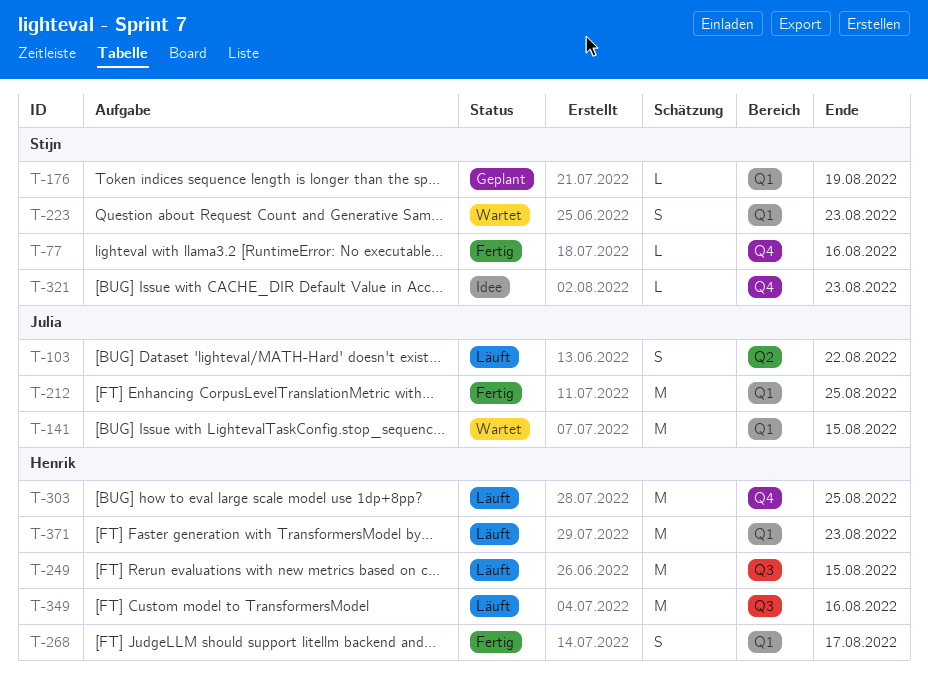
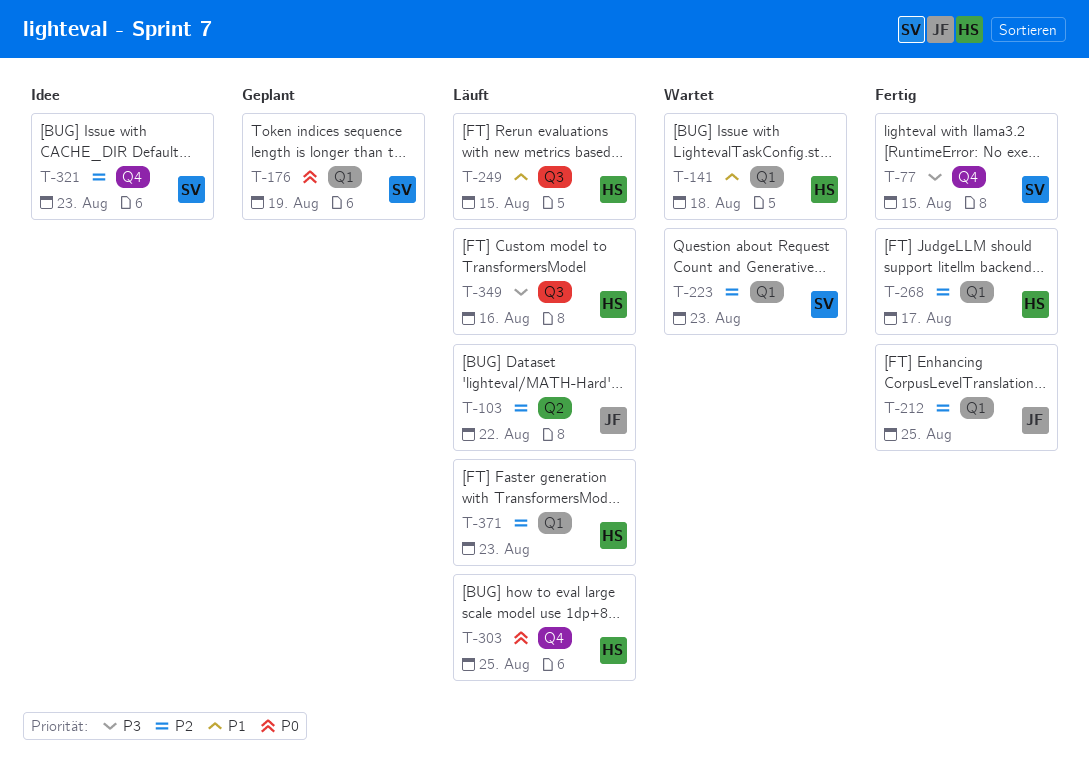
T-77, due: Aug 16 -> Aug 15
T-141, owner: Julia -> Henrik
T-141, due: Aug 15 -> Aug 18

